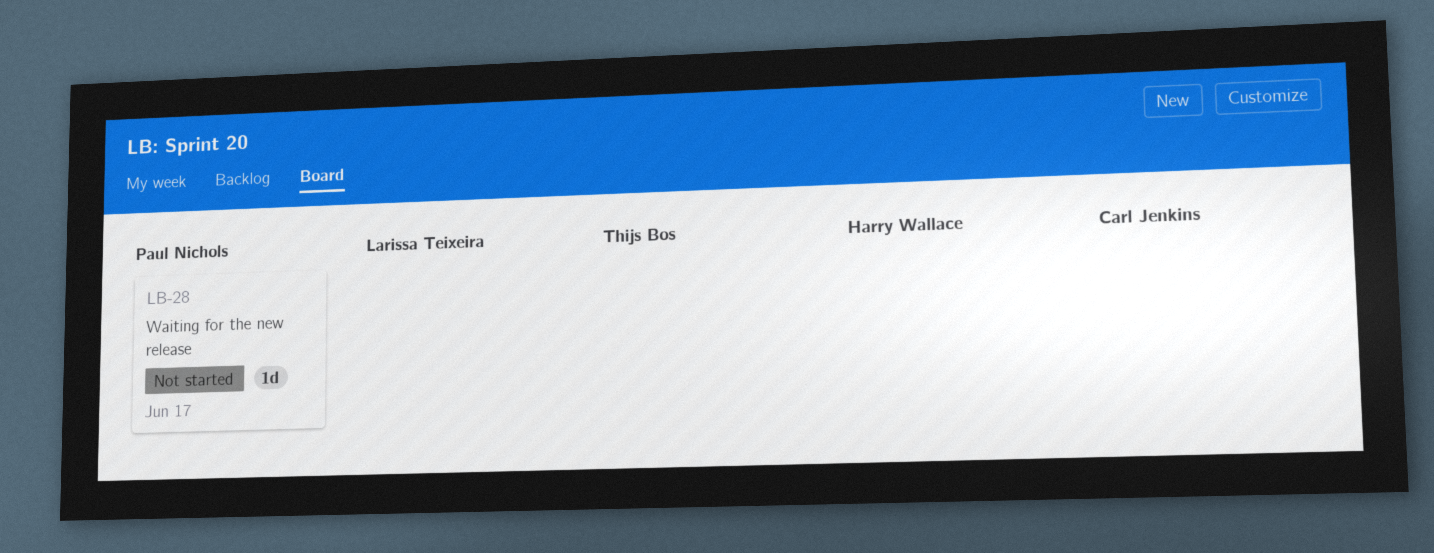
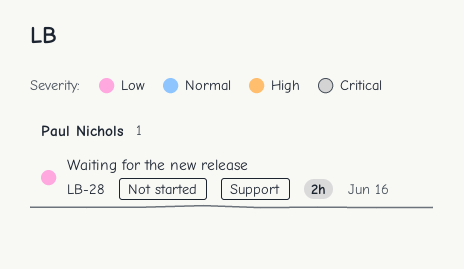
LB-28, estimate: 1d -> 2h
LB-28, due: Jun 17 -> Jun 16

